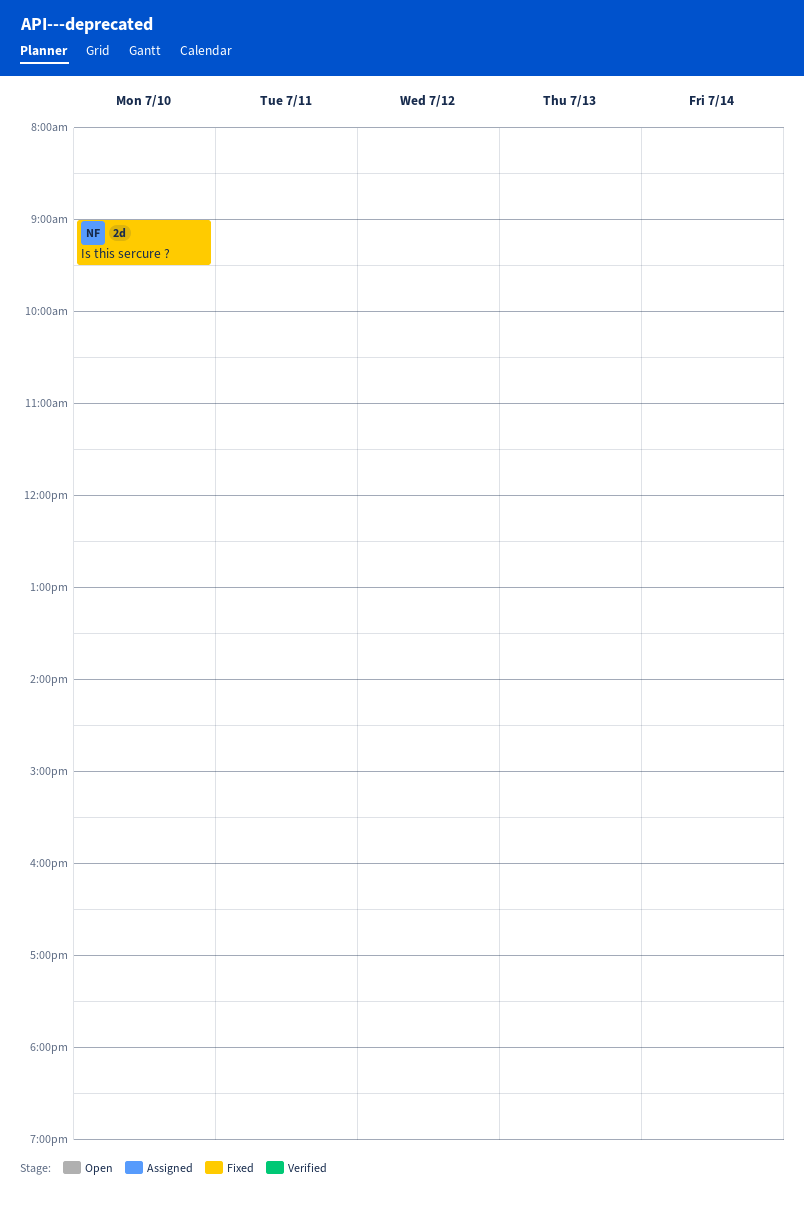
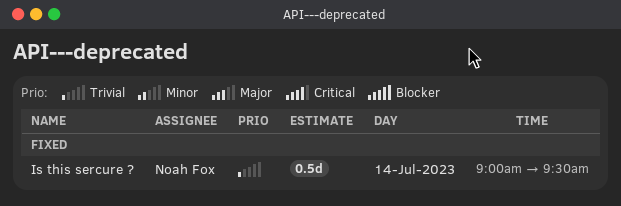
Is this sercure ?, estimate: 2d -> 0.5d
Is this sercure ?, day: Jul 10 -> Jul 14

